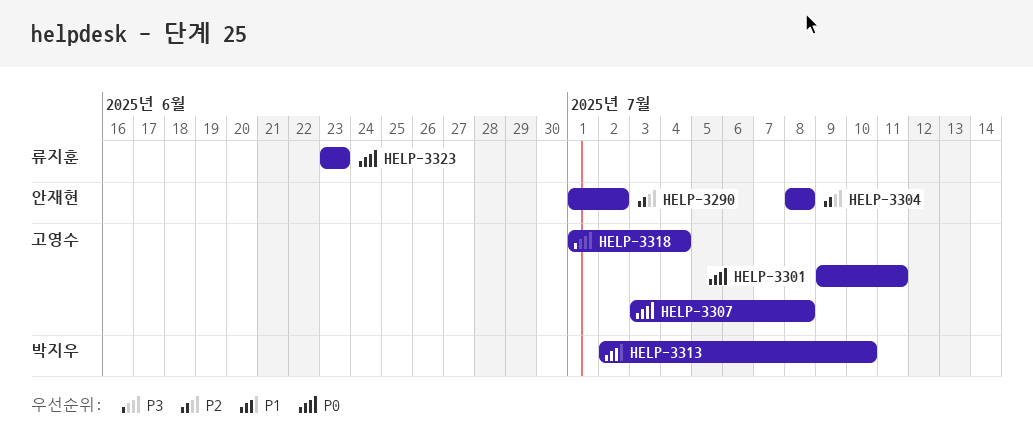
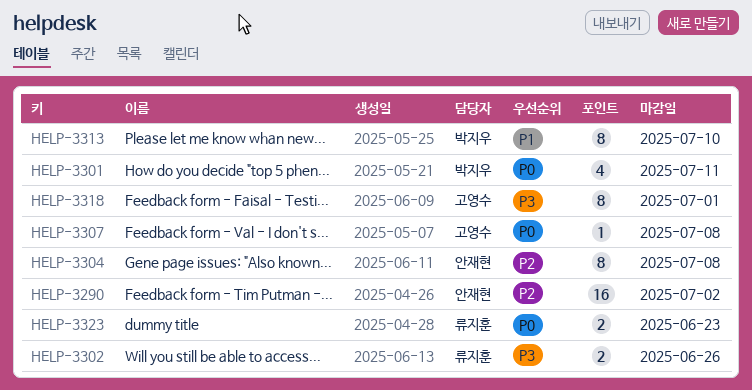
HELP-3301, owner: 고영수 -> 박지우
HELP-3302: none -> present
HELP-3318, due: Jul 4 -> Jul 1

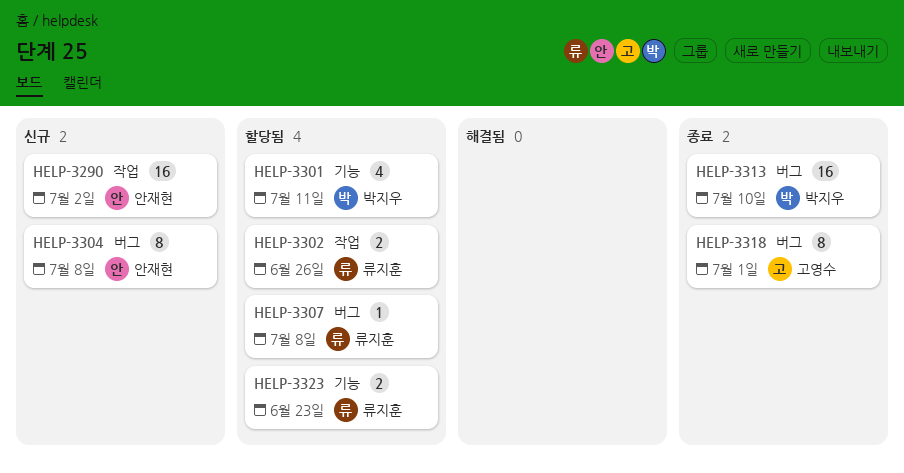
HELP-3307, owner: 고영수 -> 류지훈
HELP-3313, estimate: 8 -> 16

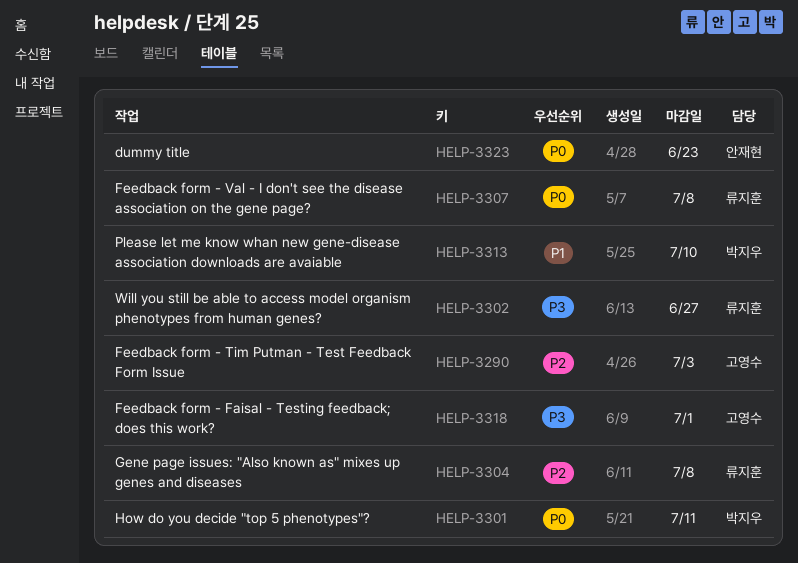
HELP-3290, owner: 안재현 -> 고영수
HELP-3290, due: Jul 2 -> Jul 3
HELP-3302, due: Jun 26 -> Jun 27
HELP-3304, owner: 안재현 -> 류지훈
HELP-3323, owner: 류지훈 -> 안재현

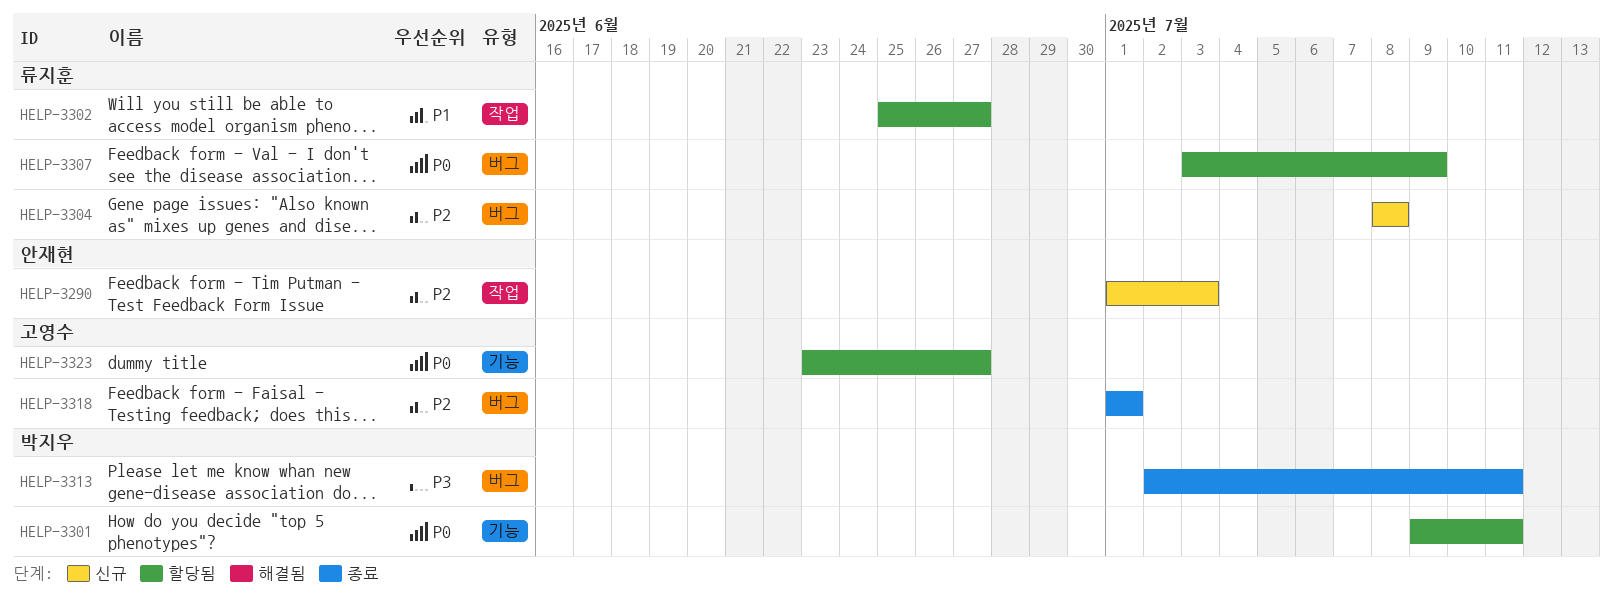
HELP-3290, owner: 고영수 -> 안재현
HELP-3302, priority: P3 -> P1
HELP-3307, due: Jul 8 -> Jul 9
HELP-3313, priority: P1 -> P3
HELP-3313, due: Jul 10 -> Jul 11
HELP-3318, priority: P3 -> P2
HELP-3323, owner: 안재현 -> 고영수
HELP-3323, due: Jun 23 -> Jun 27

